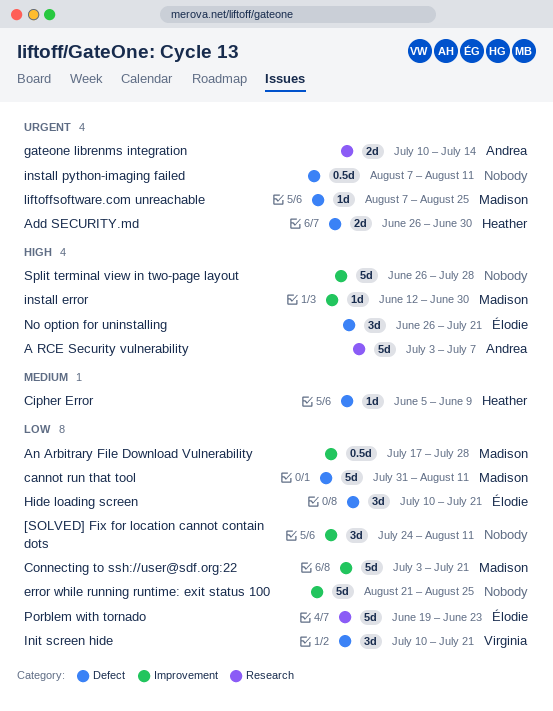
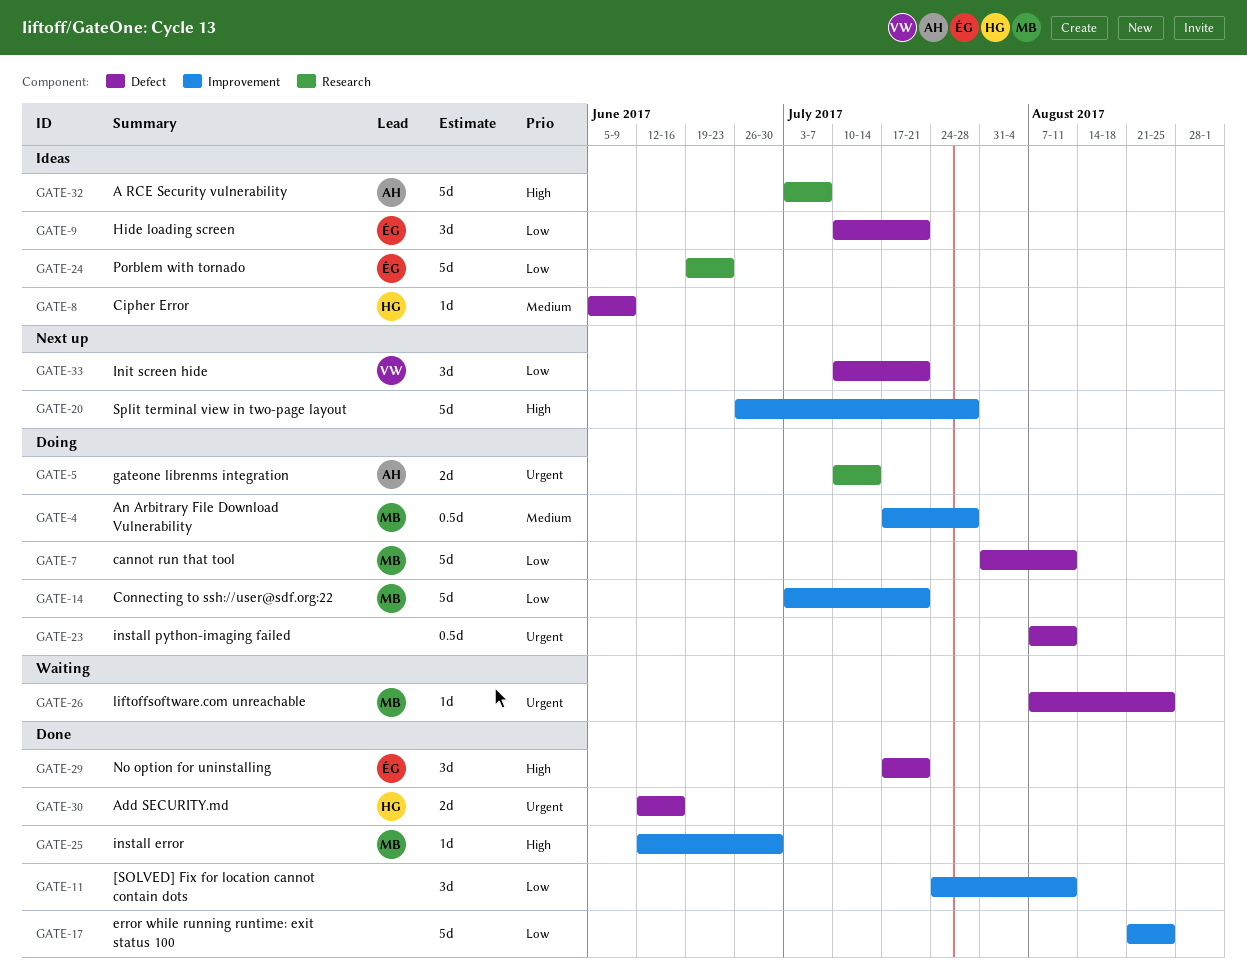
Add SECURITY.md, start: Jun 26 -> Jun 12
Add SECURITY.md, due: Jun 30 -> Jun 16
An Arbitrary File Download Vulnerability, priority: Low -> Medium
No option for uninstalling, start: Jun 26 -> Jul 17

